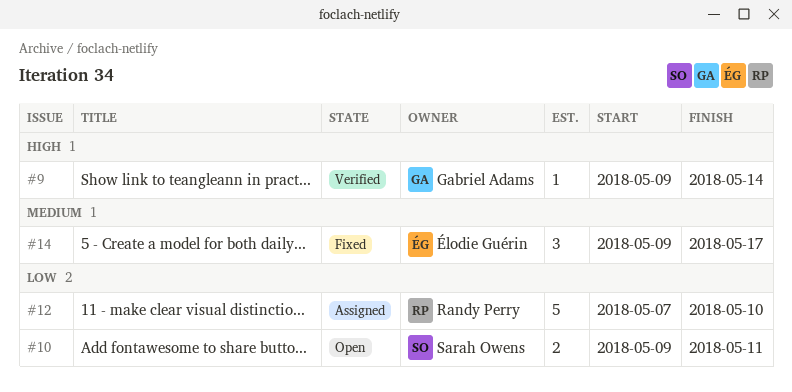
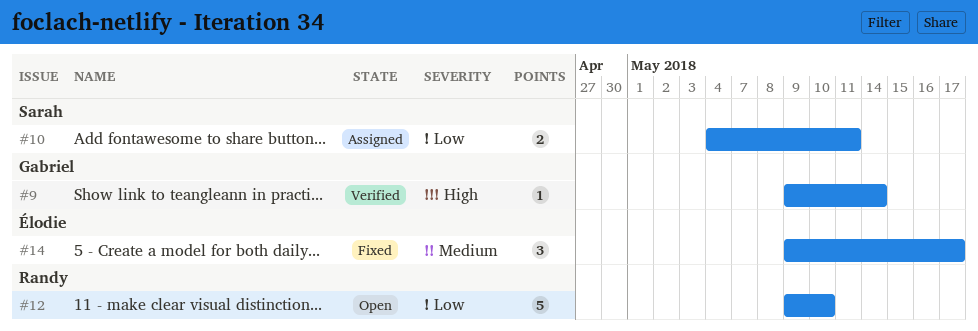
#10, status: Open -> Assigned
#10, start: May 9 -> May 4
#12, status: Assigned -> Open
#12, start: May 7 -> May 9

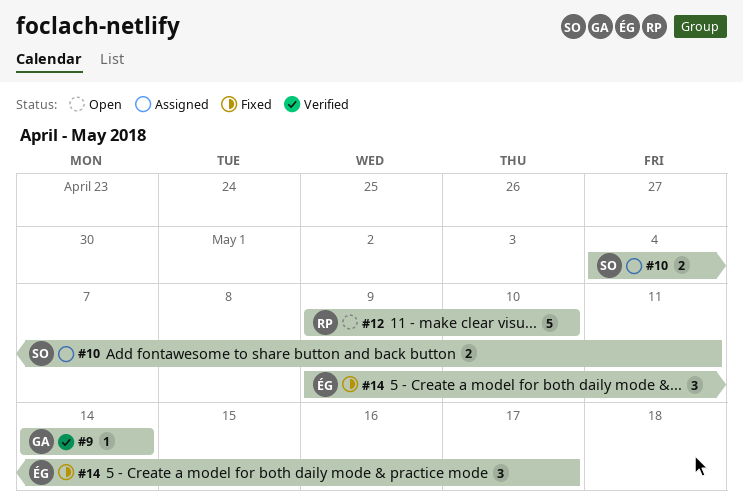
#9, start: May 9 -> May 14

